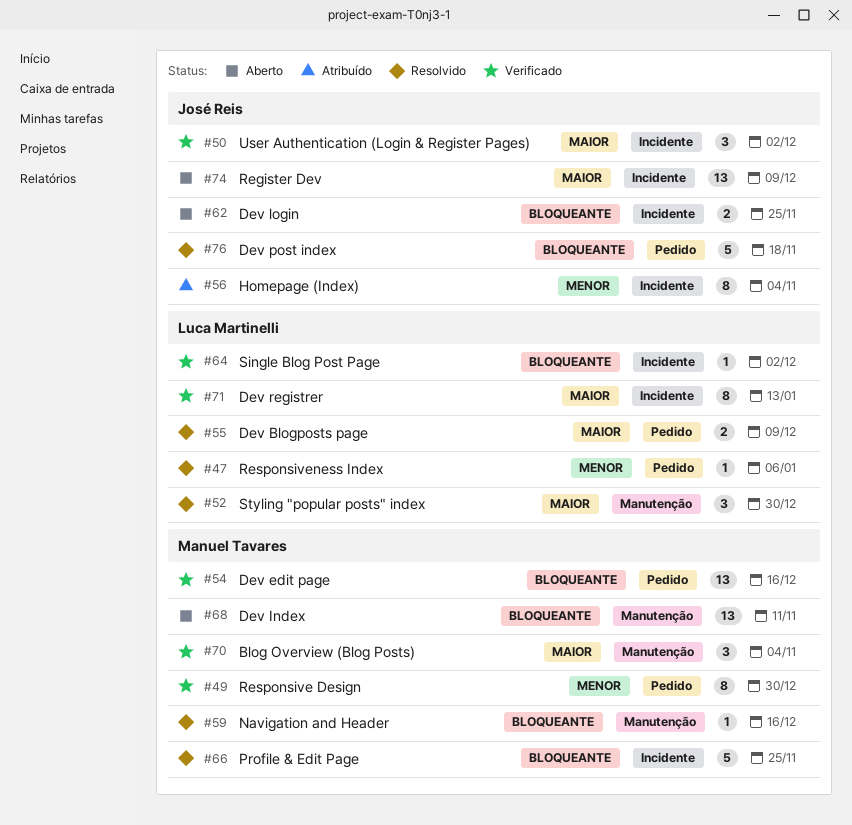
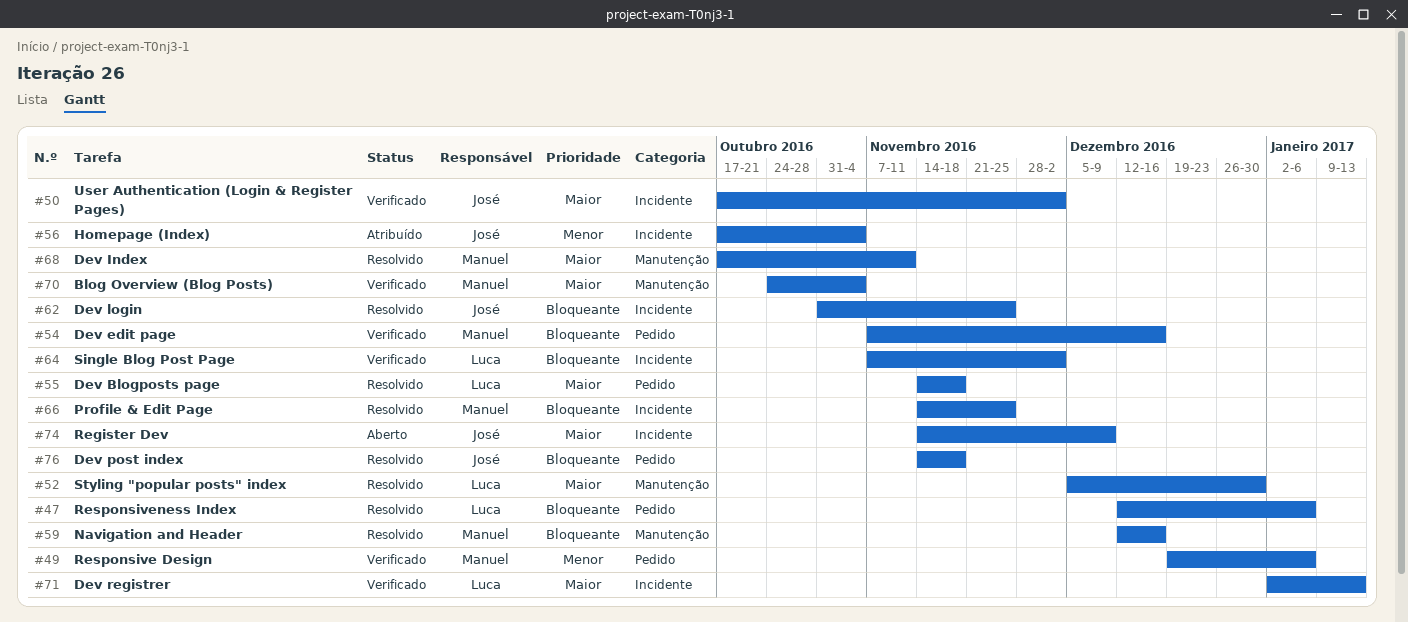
#47, priority: Menor -> Bloqueante
#49, due: Dec 30 -> Jan 6
#55, due: Dec 9 -> Nov 18
#62, status: Aberto -> Resolvido
#68, status: Aberto -> Resolvido
#68, priority: Bloqueante -> Maior

